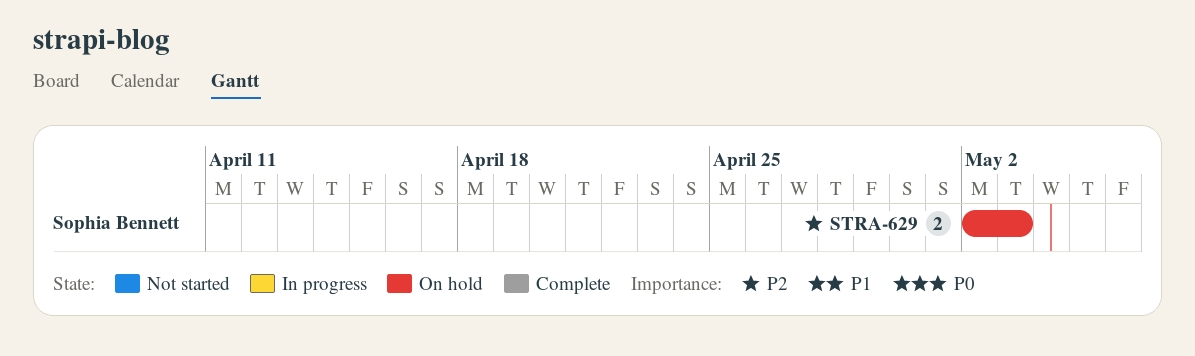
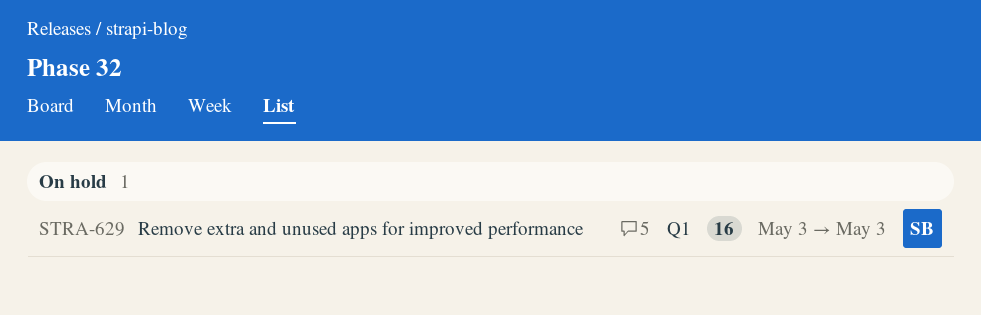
STRA-629, estimate: 2 -> 16
STRA-629, start: May 2 -> May 3

